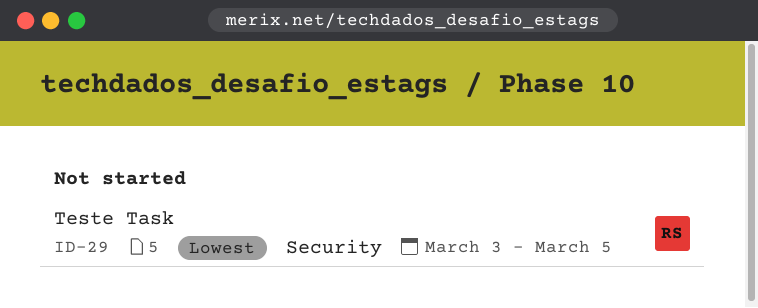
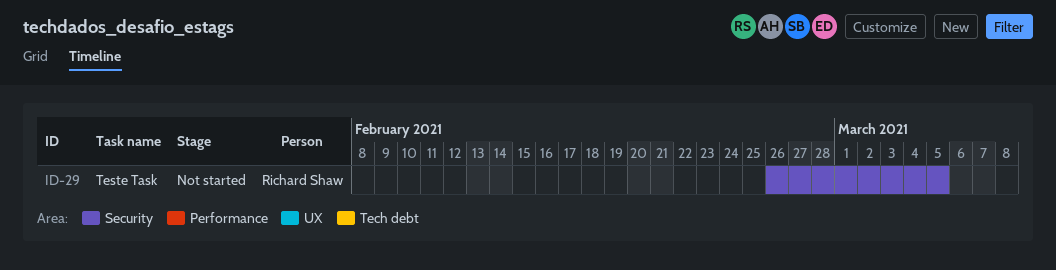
ID-29, start: Mar 3 -> Feb 26

